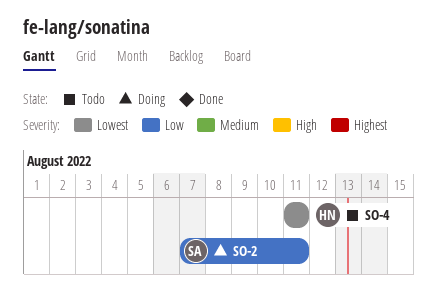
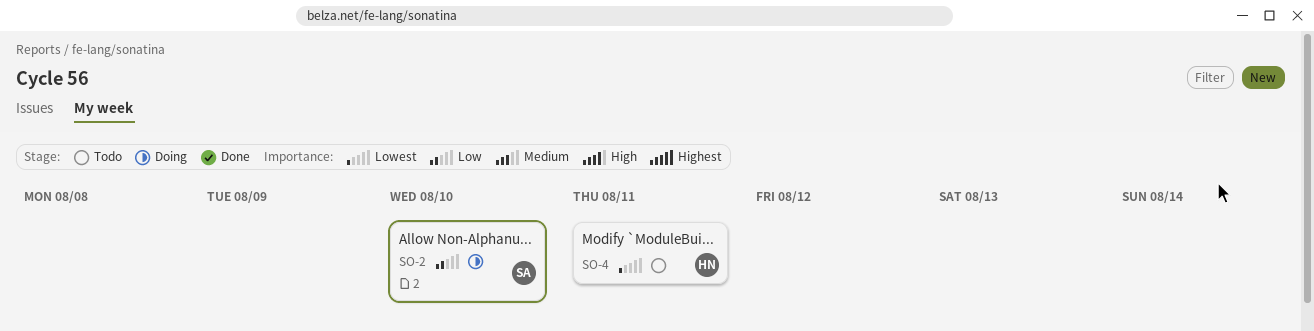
SO-2, due: Aug 11 -> Aug 10

